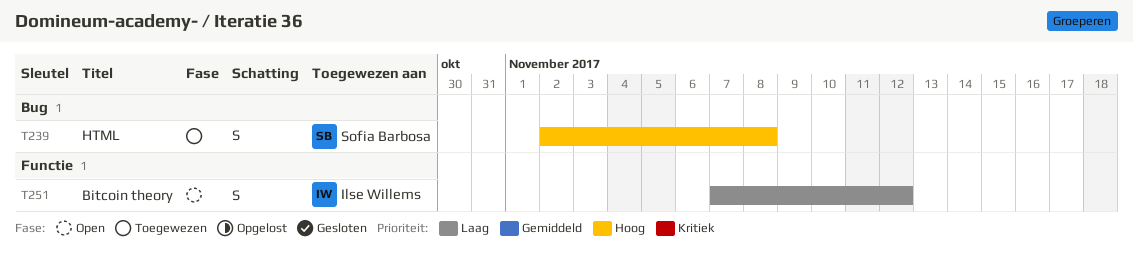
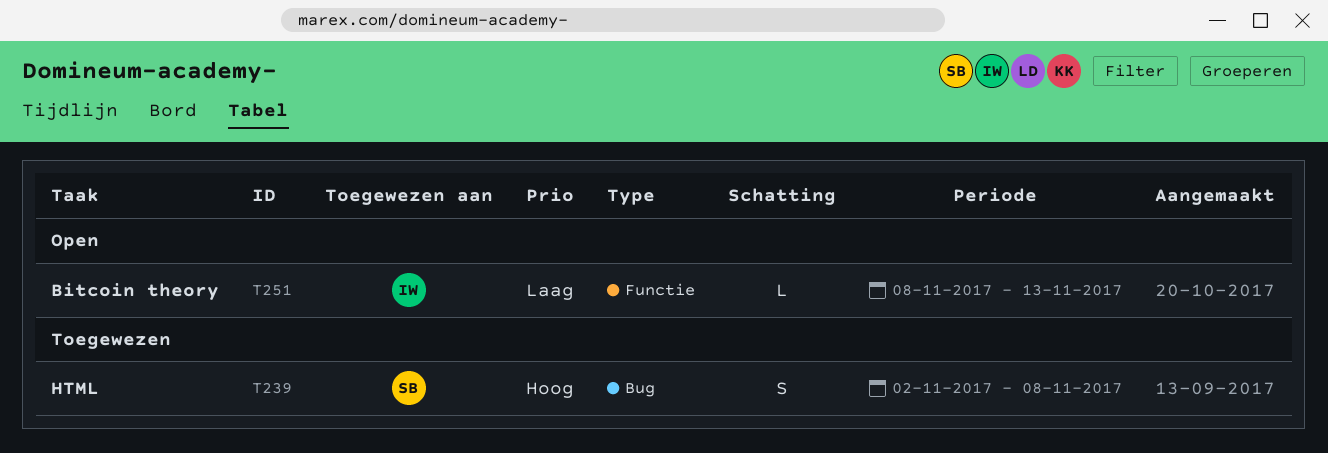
T251, estimate: S -> L
T251, start: Nov 7 -> Nov 8
T251, due: Nov 12 -> Nov 13

